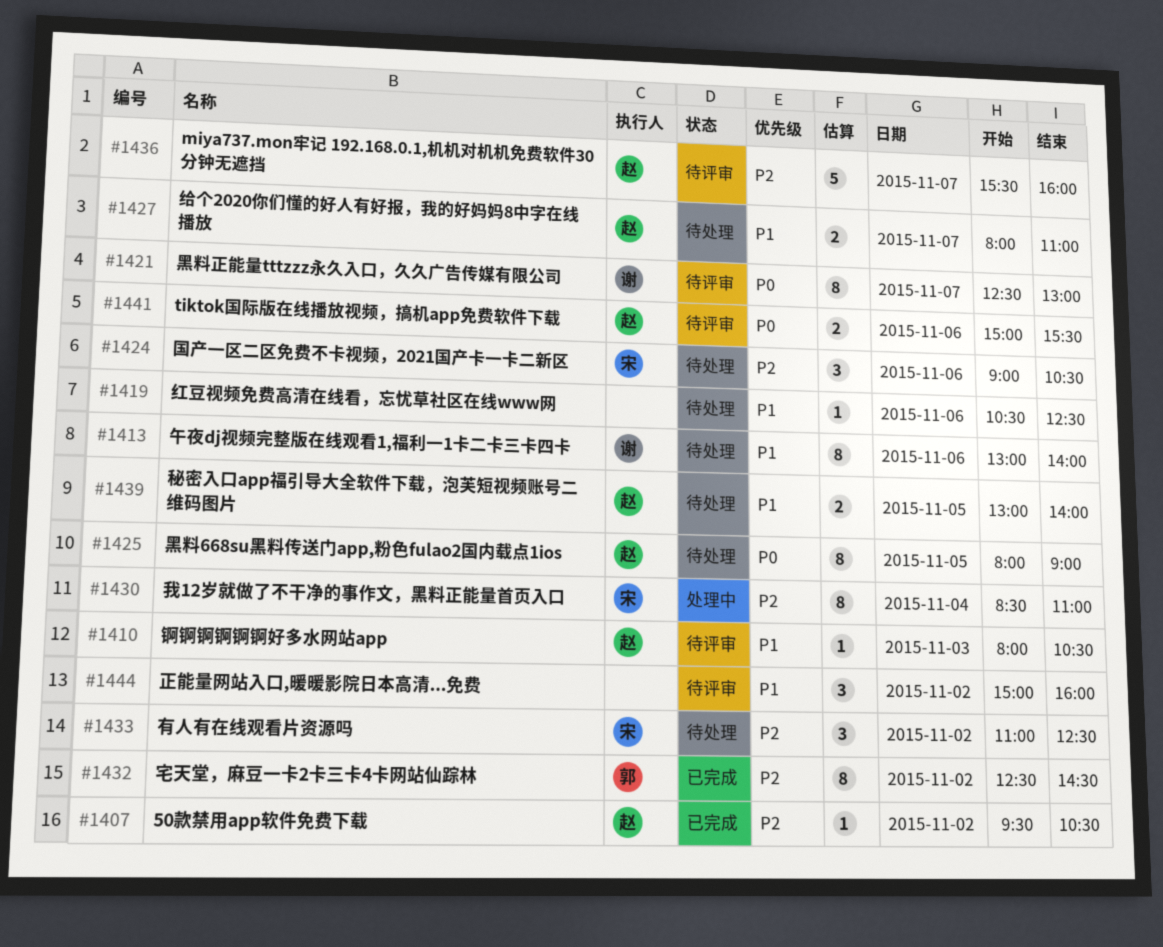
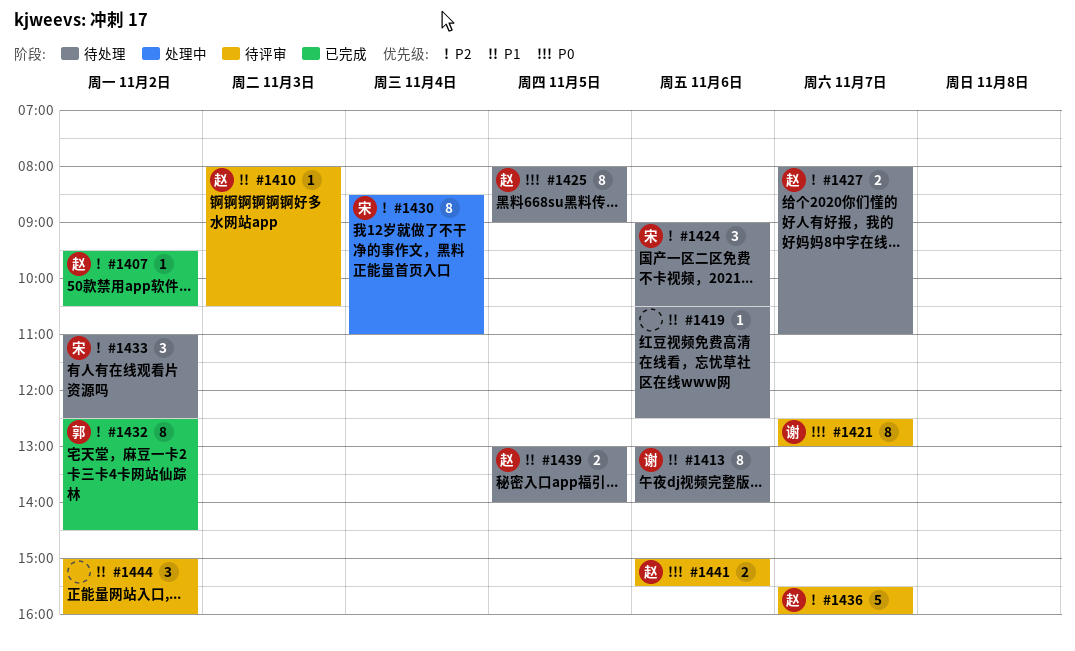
#1427, priority: P1 -> P2

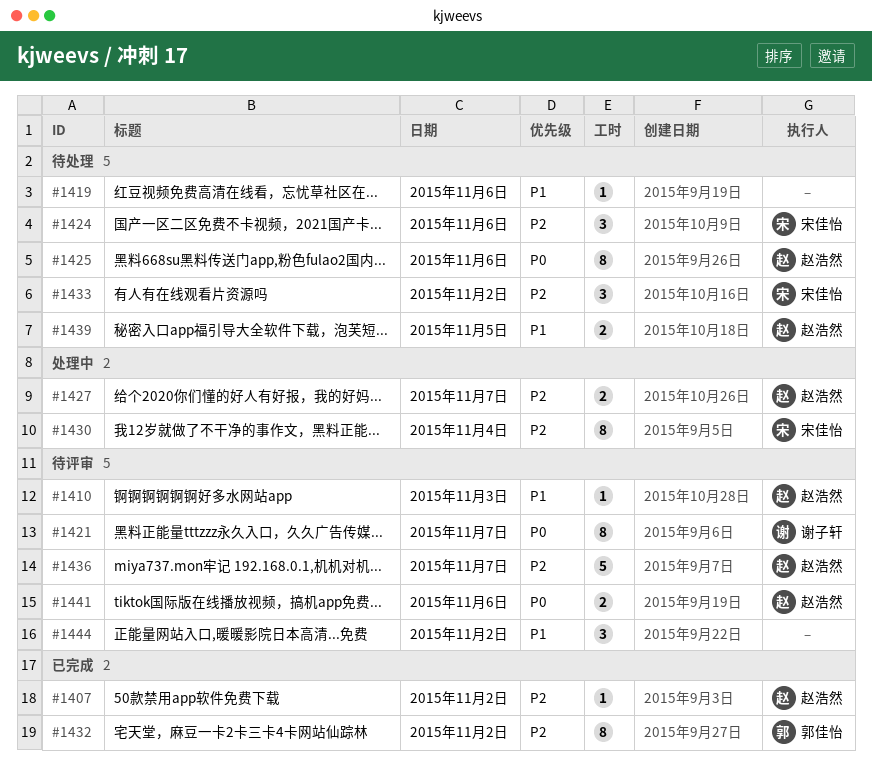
#1413: present -> none
#1425, day: Nov 5 -> Nov 6
#1427, status: 待处理 -> 处理中

